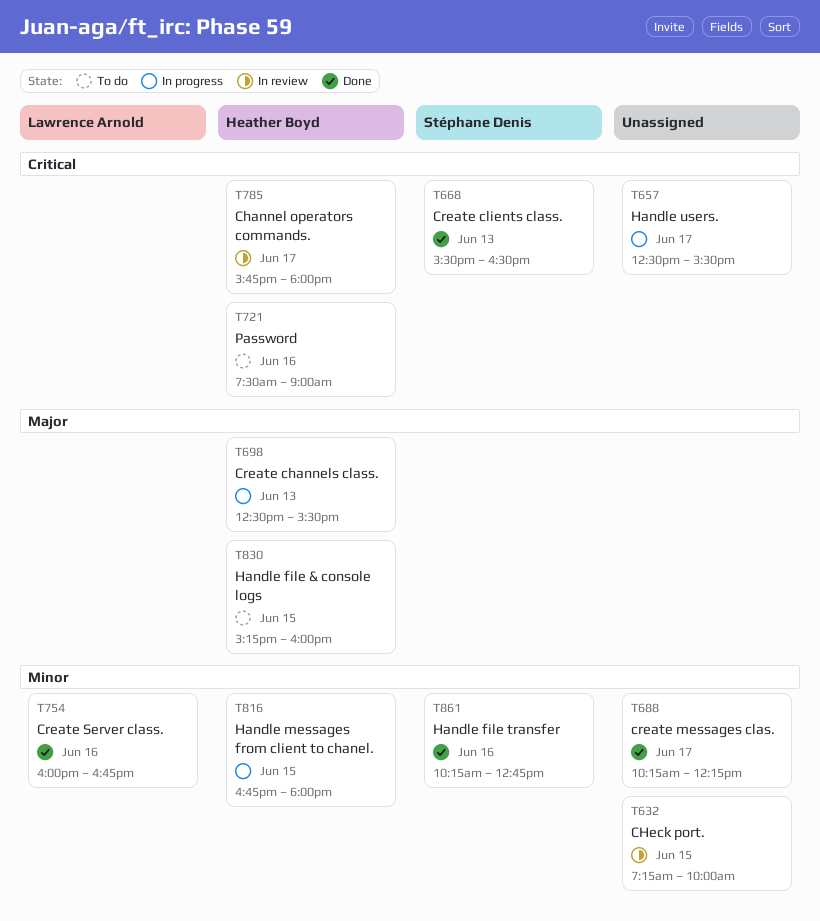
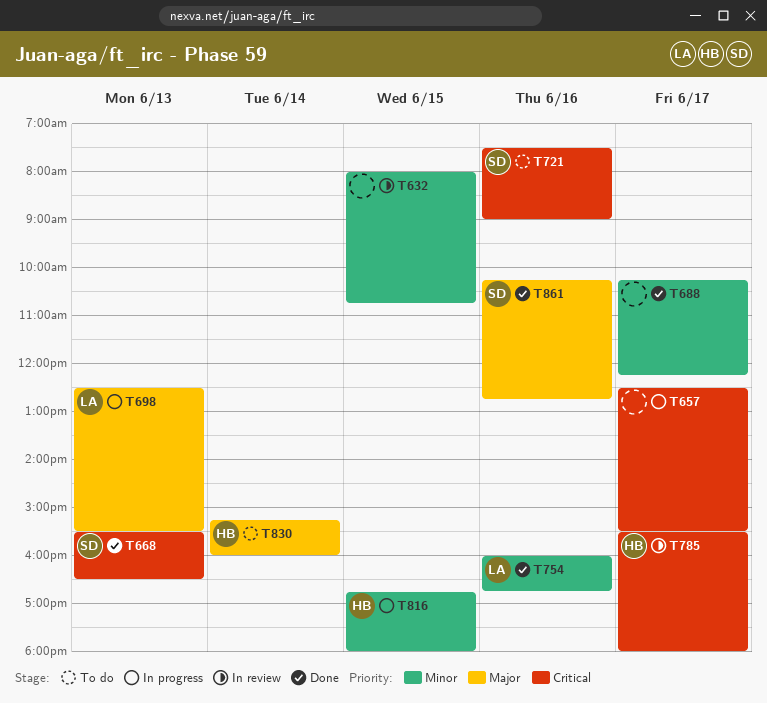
T632, begins: 07:15 -> 08:00
T632, ends: 10:00 -> 10:45
T698, owner: Heather Boyd -> Lawrence Arnold
T721, owner: Heather Boyd -> Stéphane Denis
T785, begins: 15:45 -> 15:30
T830, day: Jun 15 -> Jun 14
T861, priority: Minor -> Major

